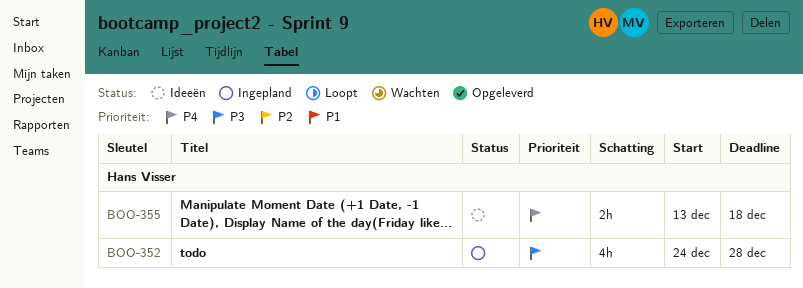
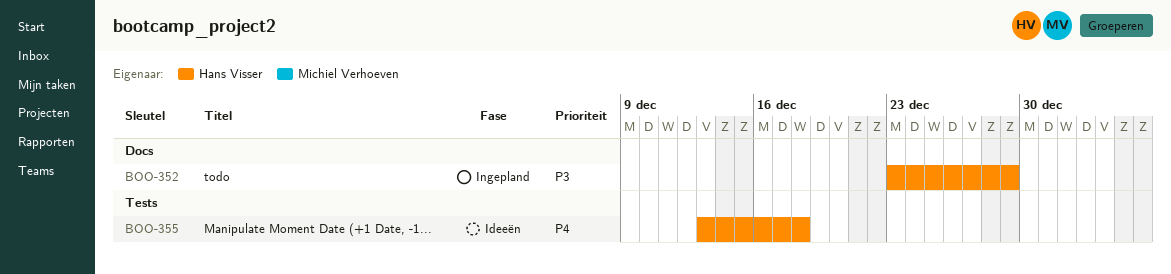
BOO-352, start: Dec 24 -> Dec 23
BOO-352, due: Dec 28 -> Dec 29

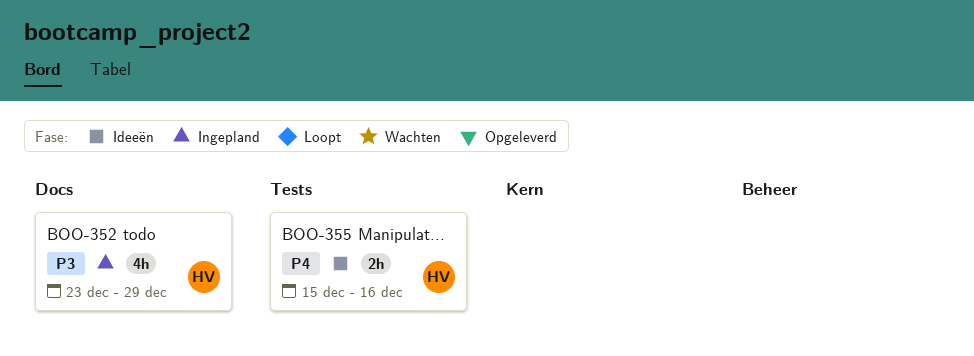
BOO-355, start: Dec 13 -> Dec 15
BOO-355, due: Dec 18 -> Dec 16

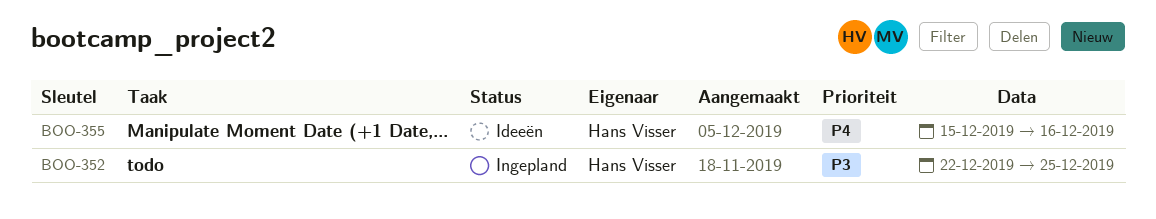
BOO-352, start: Dec 23 -> Dec 22
BOO-352, due: Dec 29 -> Dec 25

